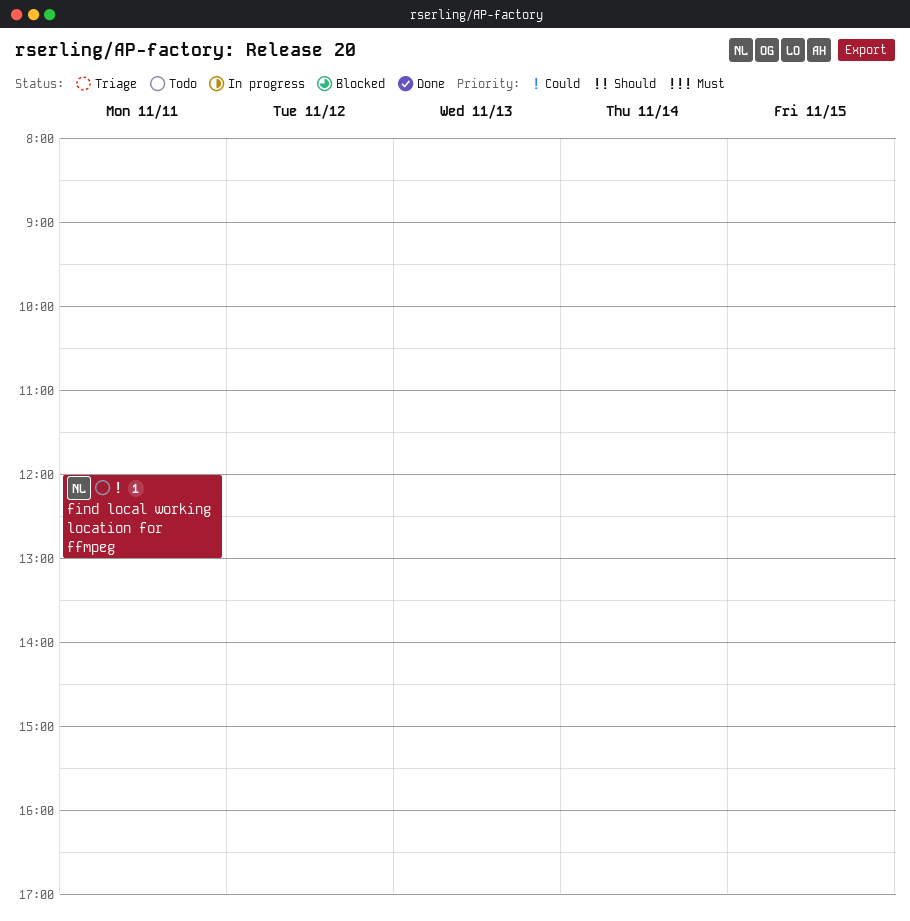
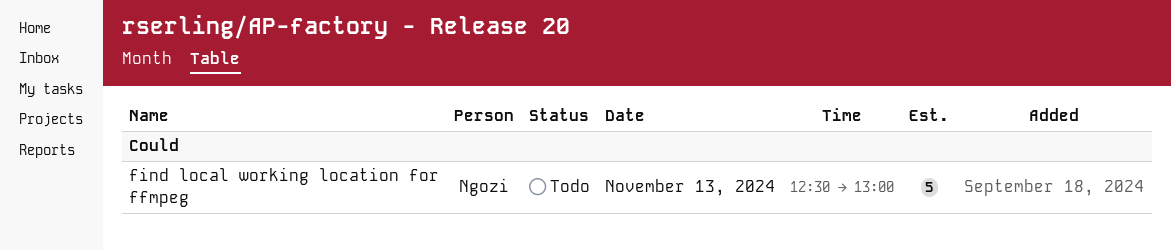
find local working location for ffmpeg, estimate: 1 -> 5
find local working location for ffmpeg, day: Nov 11 -> Nov 13
find local working location for ffmpeg, begins: 12:00 -> 12:30

